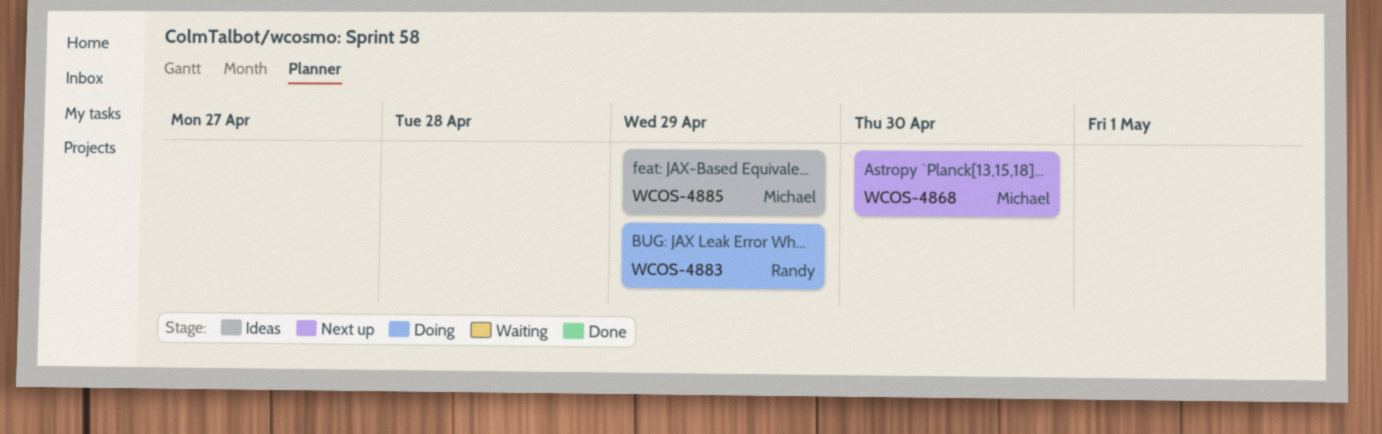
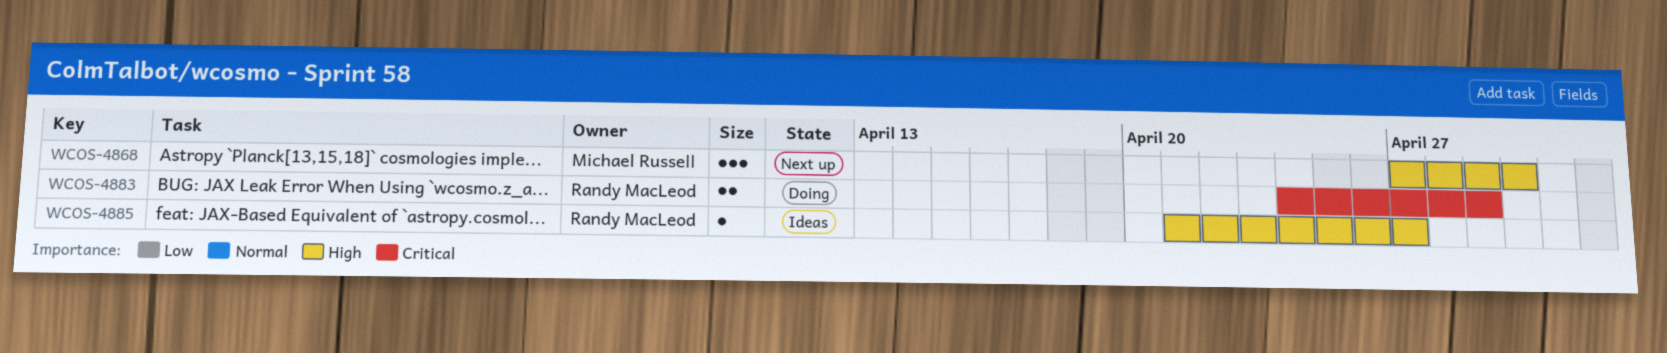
WCOS-4885, owner: Michael Russell -> Randy MacLeod
WCOS-4885, due: Apr 29 -> Apr 27

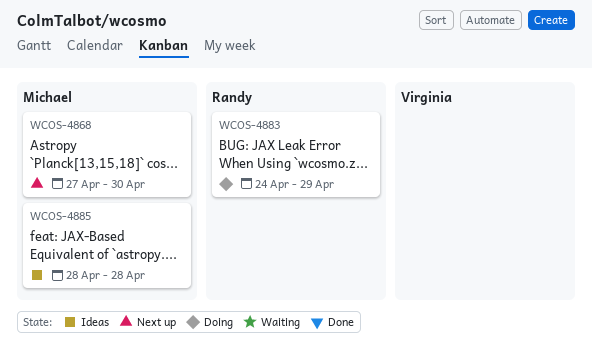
WCOS-4885, owner: Randy MacLeod -> Michael Russell
WCOS-4885, start: Apr 21 -> Apr 28
WCOS-4885, due: Apr 27 -> Apr 28

